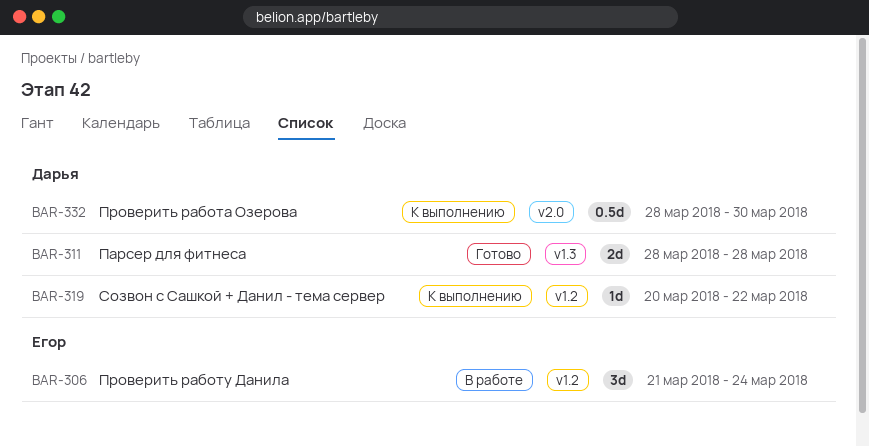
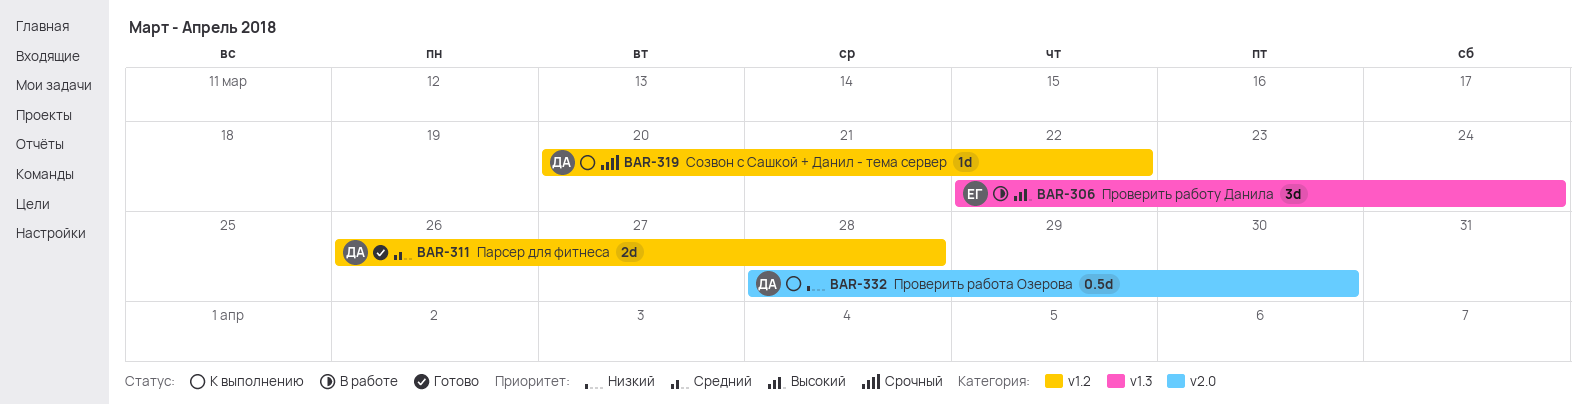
BAR-306, label: v1.2 -> v1.3
BAR-306, start: Mar 21 -> Mar 22
BAR-311, label: v1.3 -> v1.2
BAR-311, start: Mar 28 -> Mar 26

